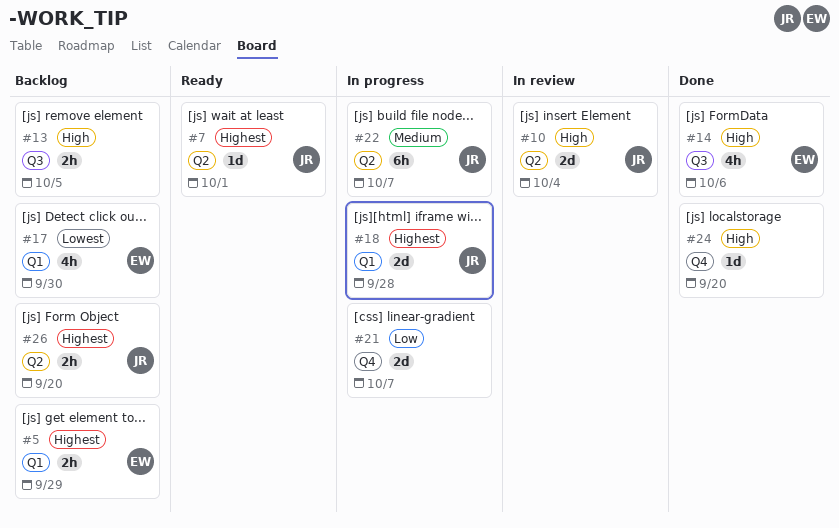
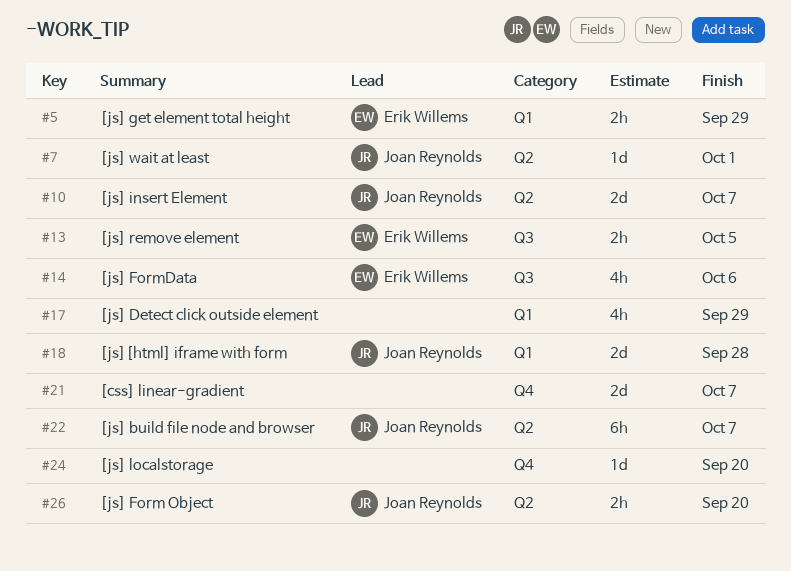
#10, due: Oct 4 -> Oct 7
#13, owner: none -> Erik Willems
#17, owner: Erik Willems -> none
#17, due: Sep 30 -> Sep 29

